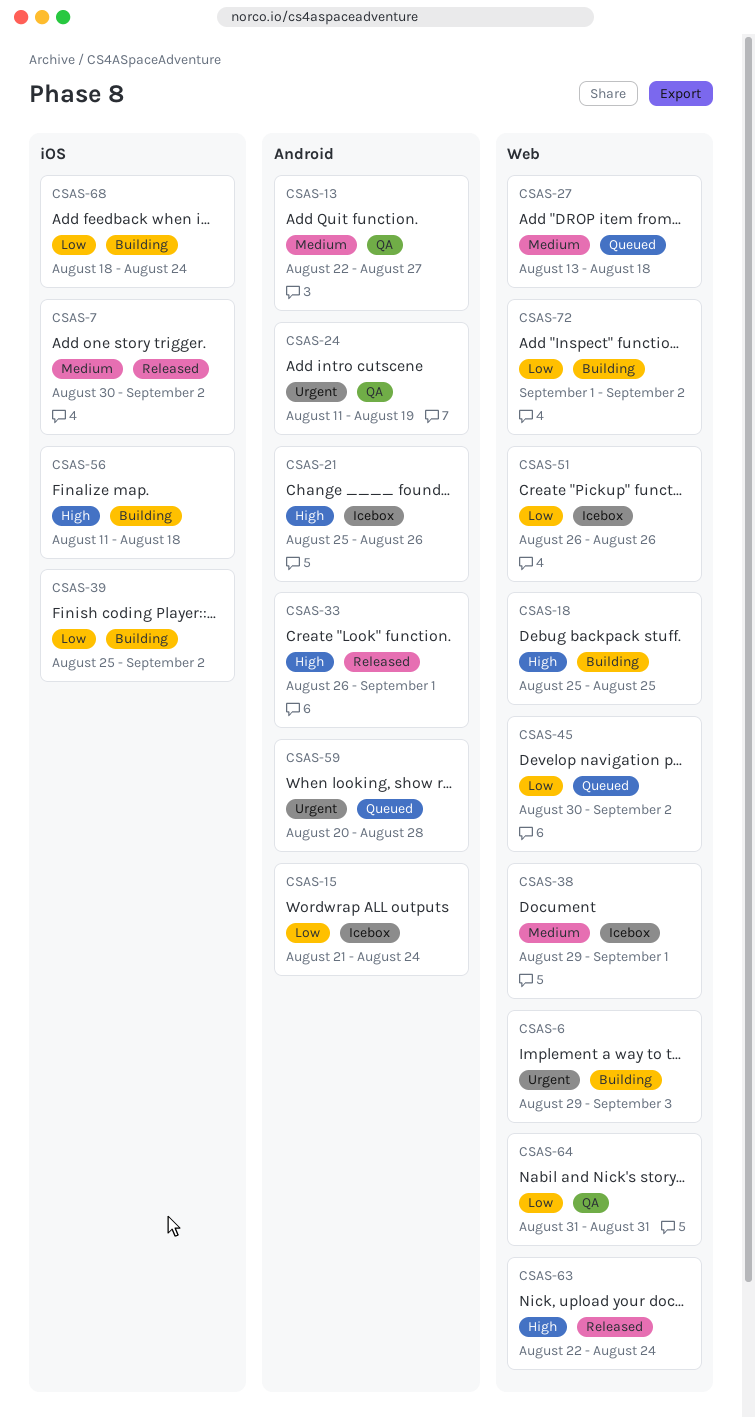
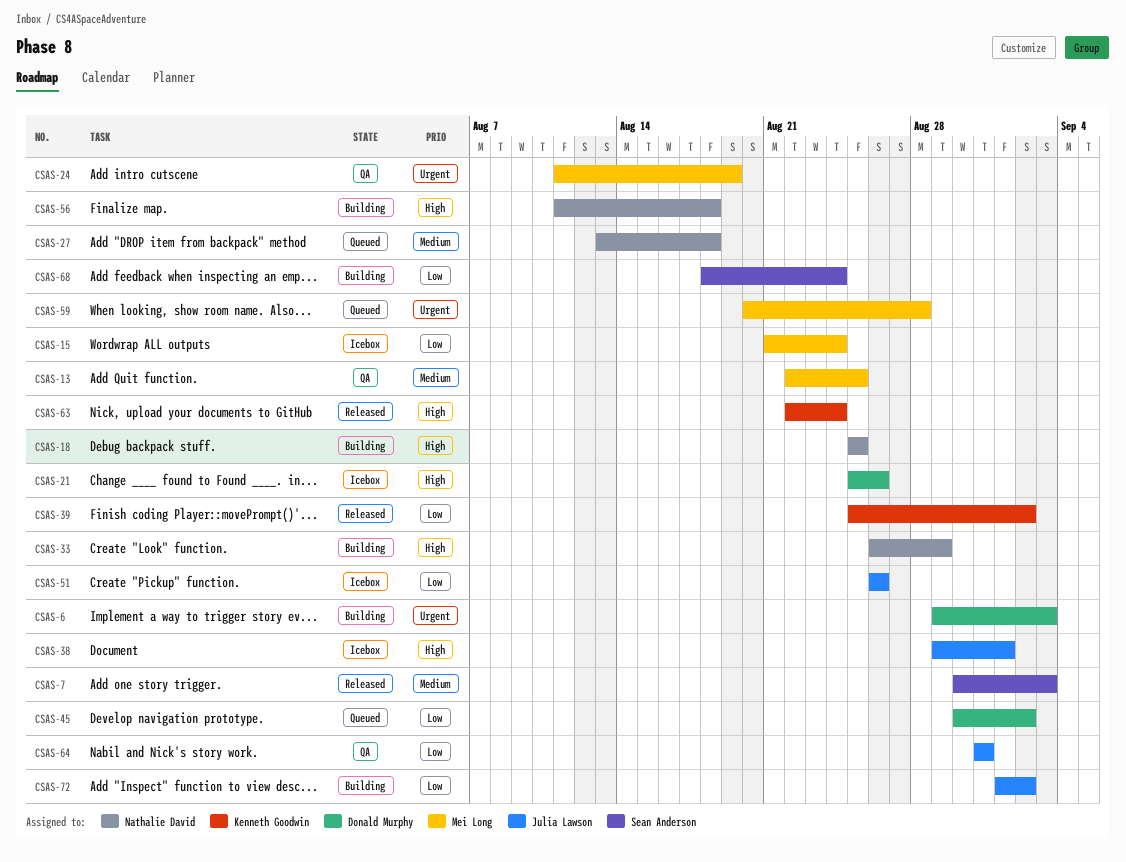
CSAS-7, due: Sep 2 -> Sep 3
CSAS-13, due: Aug 27 -> Aug 25
CSAS-33, status: Released -> Building
CSAS-33, due: Sep 1 -> Aug 29
CSAS-38, priority: Medium -> High
CSAS-39, status: Building -> Released

